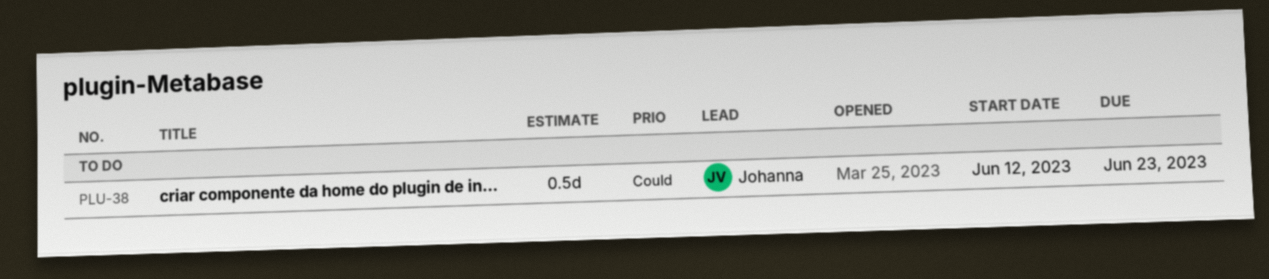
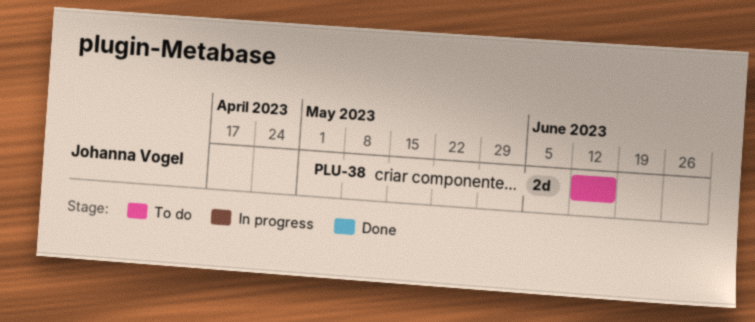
PLU-38, estimate: 0.5d -> 2d
PLU-38, due: Jun 23 -> Jun 16

